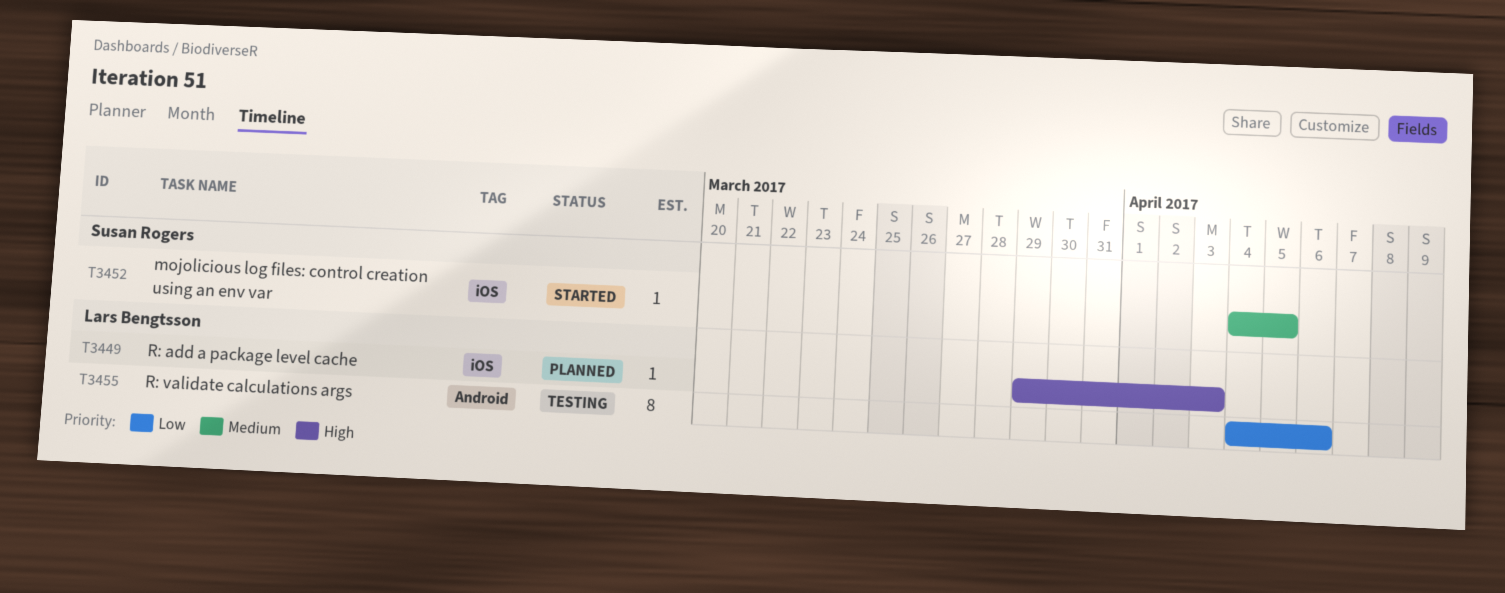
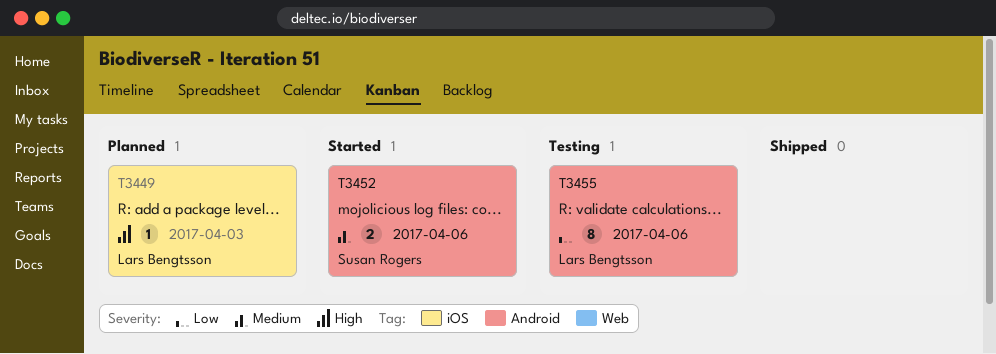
T3452, label: iOS -> Android
T3452, estimate: 1 -> 2
T3452, due: Apr 5 -> Apr 6

